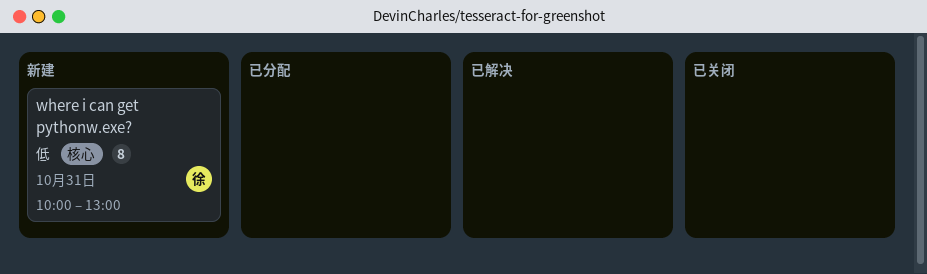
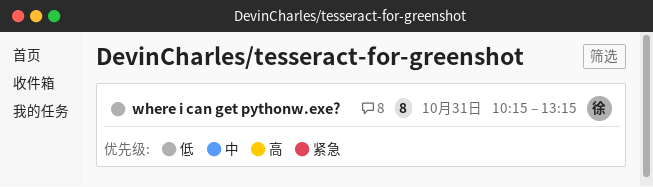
where i can get pythonw.exe?, begins: 10:00 -> 10:15
where i can get pythonw.exe?, ends: 13:00 -> 13:15

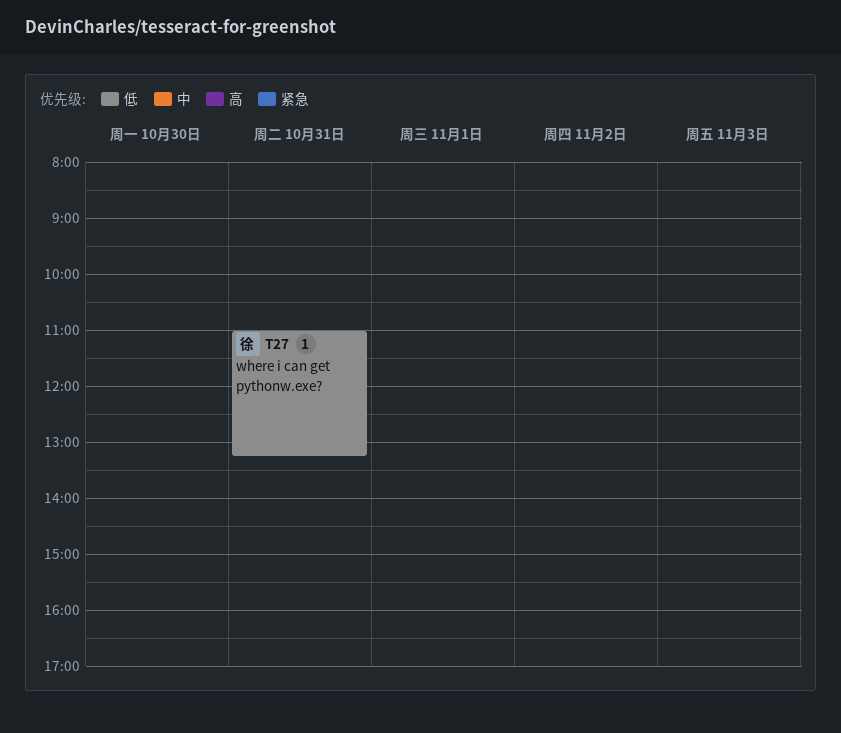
where i can get pythonw.exe?, estimate: 8 -> 1
where i can get pythonw.exe?, begins: 10:15 -> 11:00

